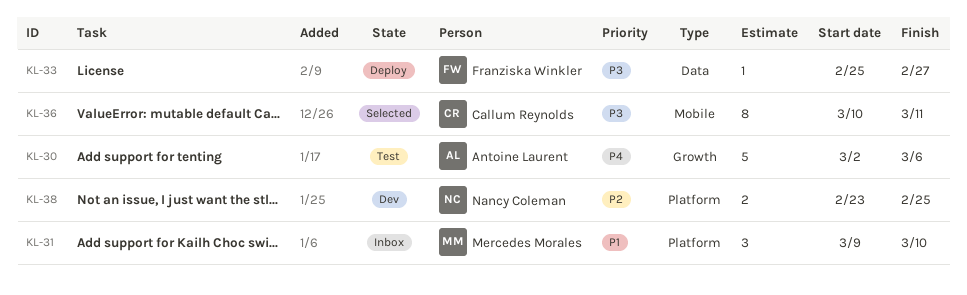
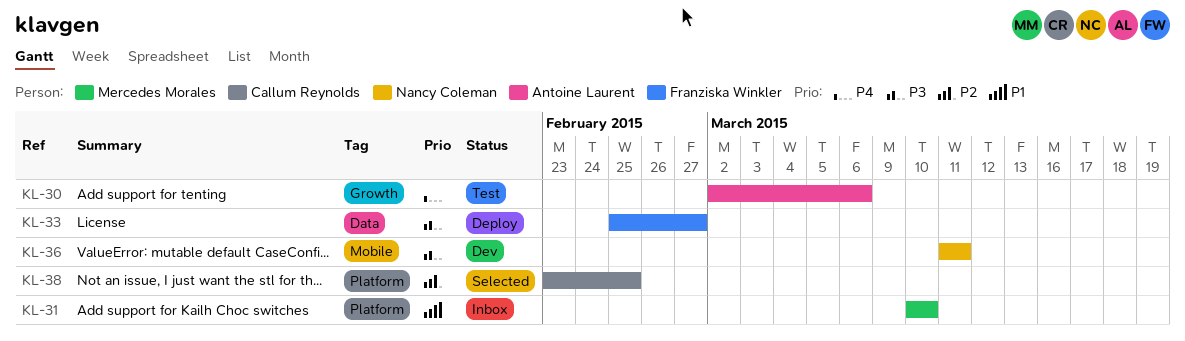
KL-31, start: Mar 9 -> Mar 10
KL-36, status: Selected -> Dev
KL-36, owner: Callum Reynolds -> Nancy Coleman
KL-36, start: Mar 10 -> Mar 11
KL-38, status: Dev -> Selected
KL-38, owner: Nancy Coleman -> Callum Reynolds

